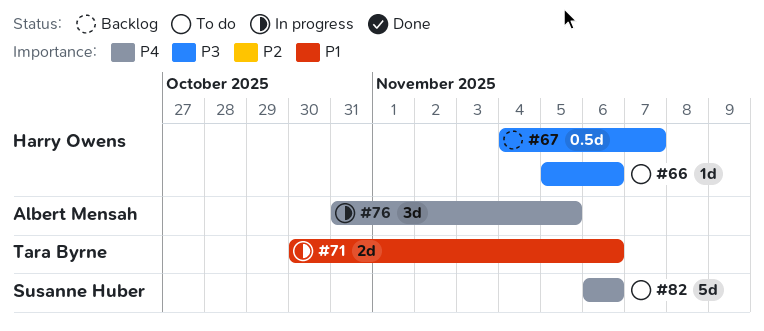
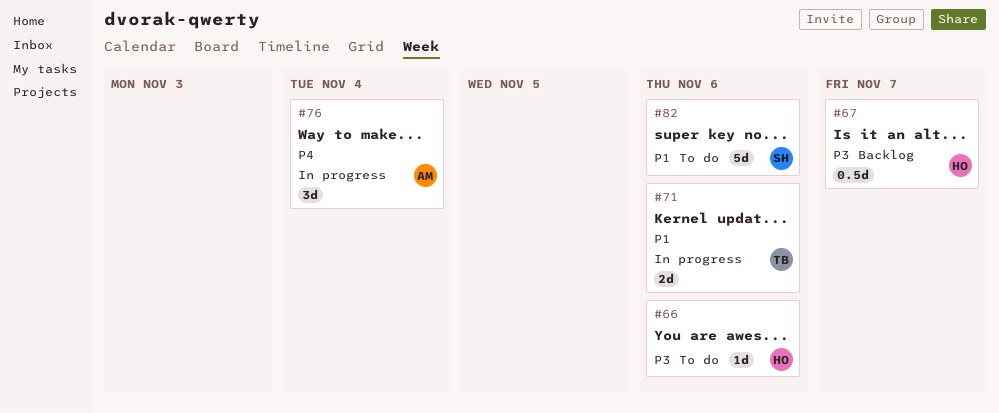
#76, due: Nov 5 -> Nov 4
#82, priority: P4 -> P1

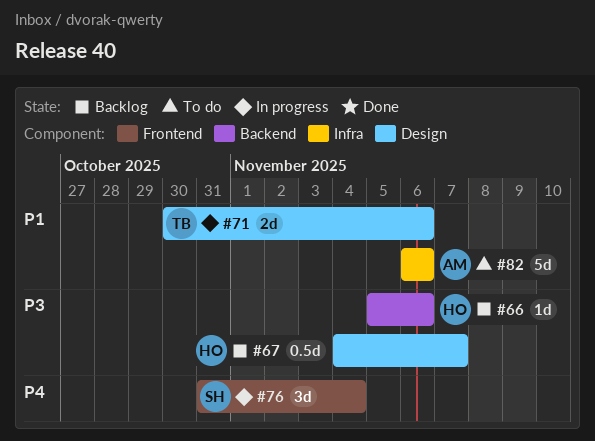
#66, status: To do -> Backlog
#76, owner: AM -> SH
#82, owner: SH -> AM

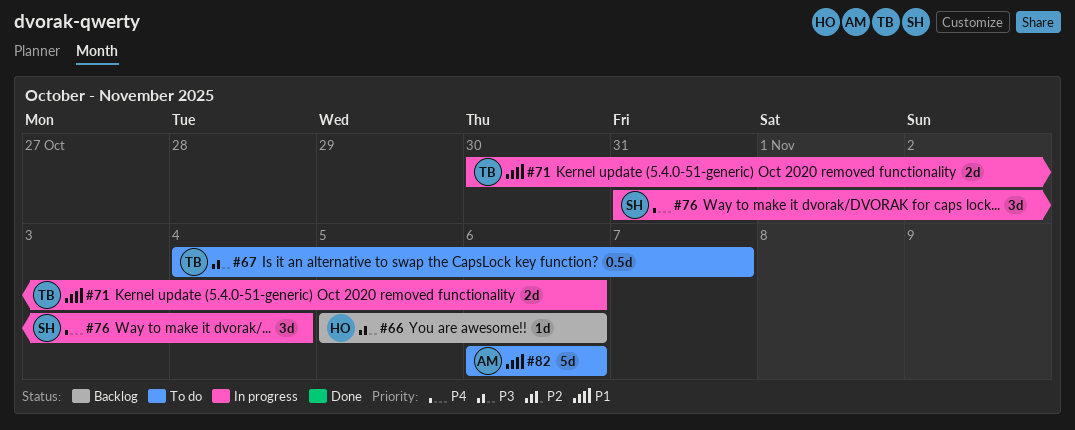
#67, status: Backlog -> To do
#67, owner: HO -> TB

